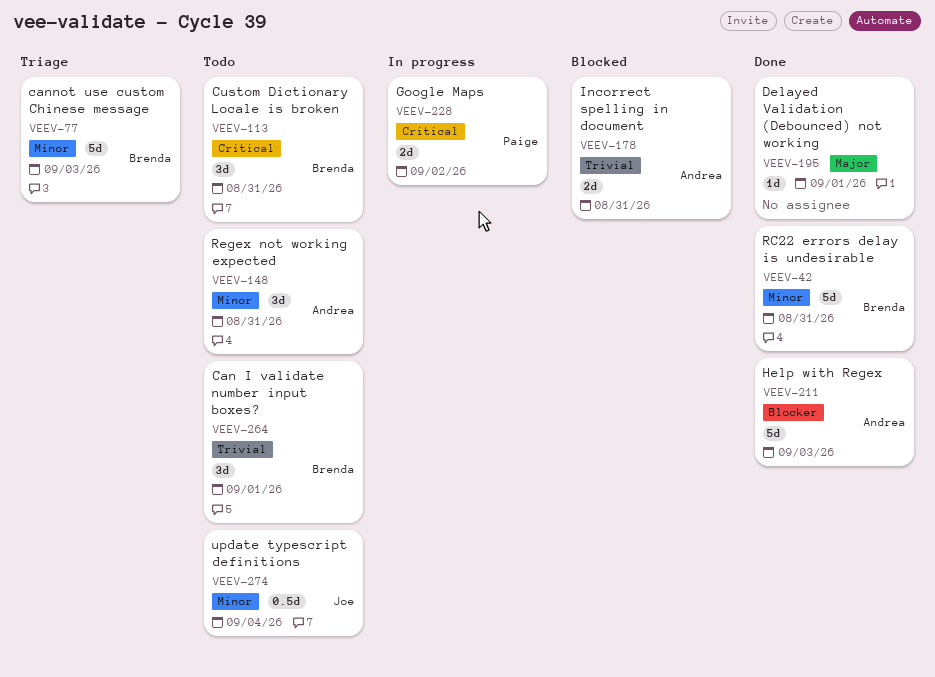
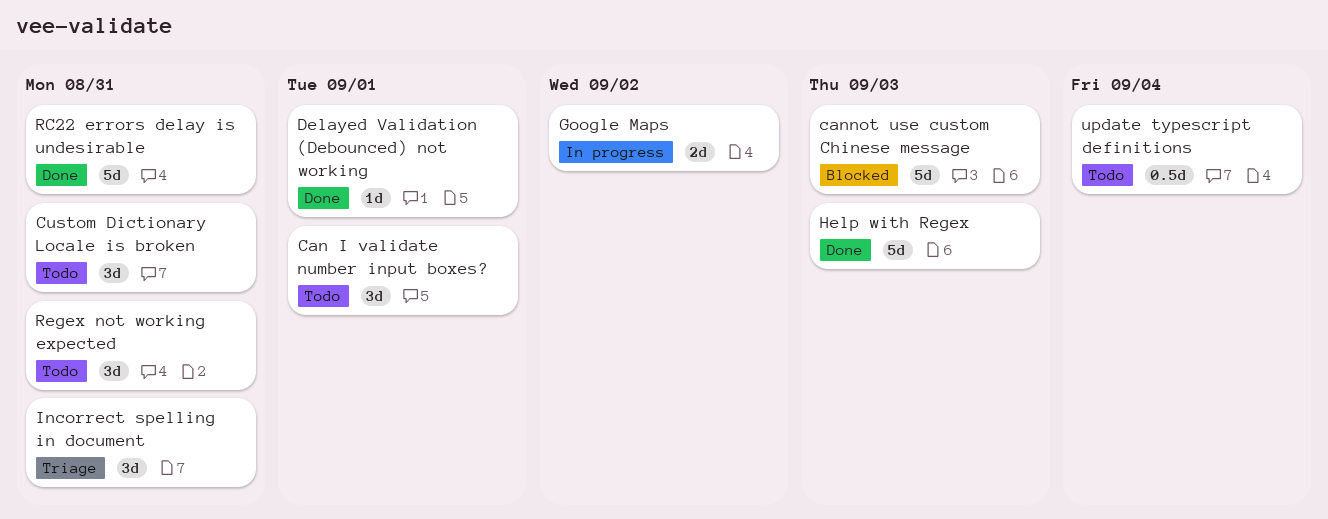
cannot use custom Chinese message, status: Triage -> Blocked
Incorrect spelling in document, status: Blocked -> Triage
Incorrect spelling in document, estimate: 2d -> 3d

